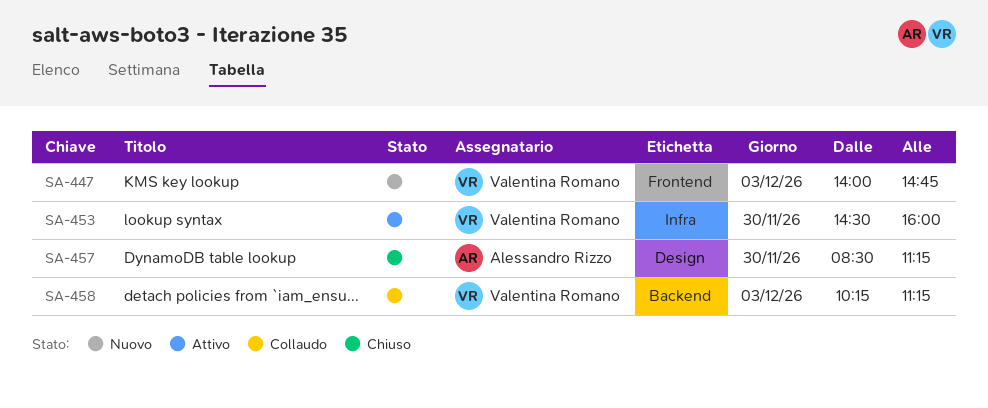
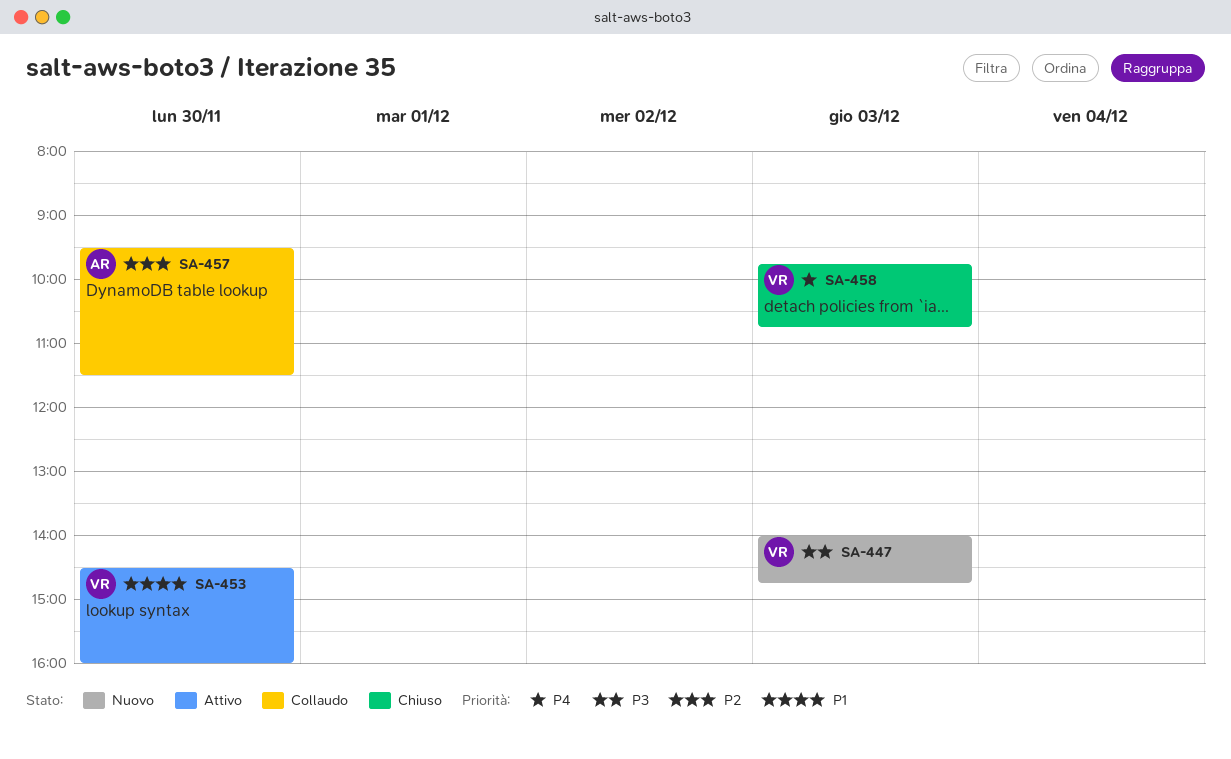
SA-457, status: Chiuso -> Collaudo
SA-457, begins: 08:30 -> 09:30
SA-457, ends: 11:15 -> 11:30
SA-458, status: Collaudo -> Chiuso
SA-458, begins: 10:15 -> 09:45
SA-458, ends: 11:15 -> 10:45

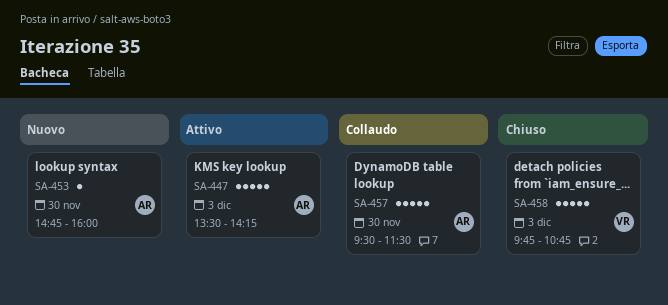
SA-447, status: Nuovo -> Attivo
SA-447, owner: VR -> AR
SA-447, begins: 14:00 -> 13:30
SA-447, ends: 14:45 -> 14:15
SA-453, status: Attivo -> Nuovo
SA-453, owner: VR -> AR
SA-453, begins: 14:30 -> 14:45

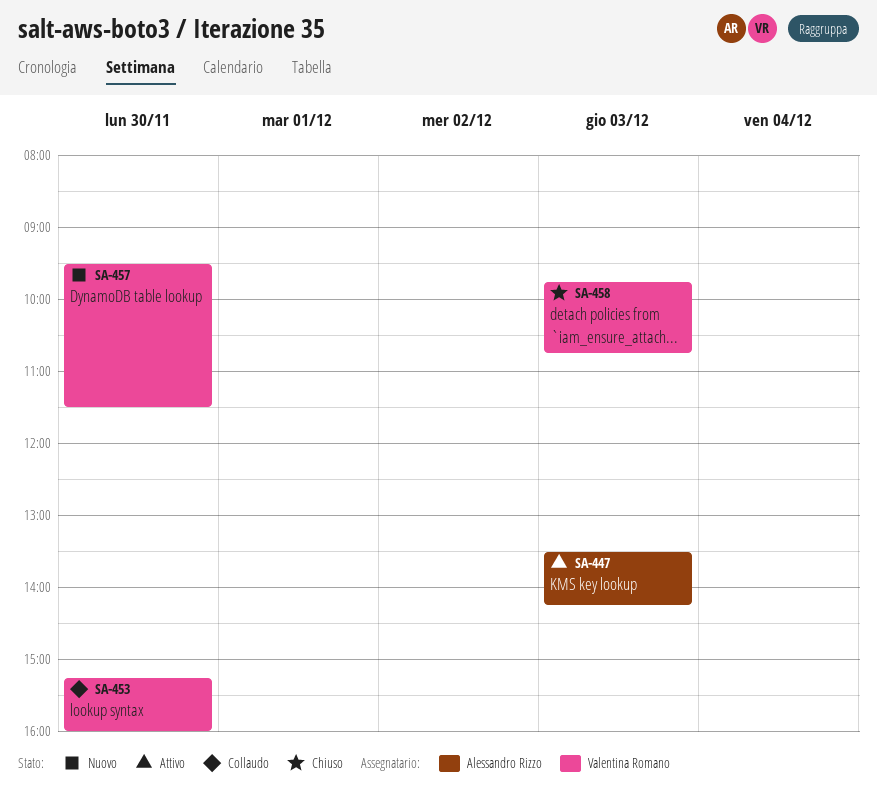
SA-453, status: Nuovo -> Collaudo
SA-453, owner: Alessandro Rizzo -> Valentina Romano
SA-453, begins: 14:45 -> 15:15
SA-457, status: Collaudo -> Nuovo
SA-457, owner: Alessandro Rizzo -> Valentina Romano

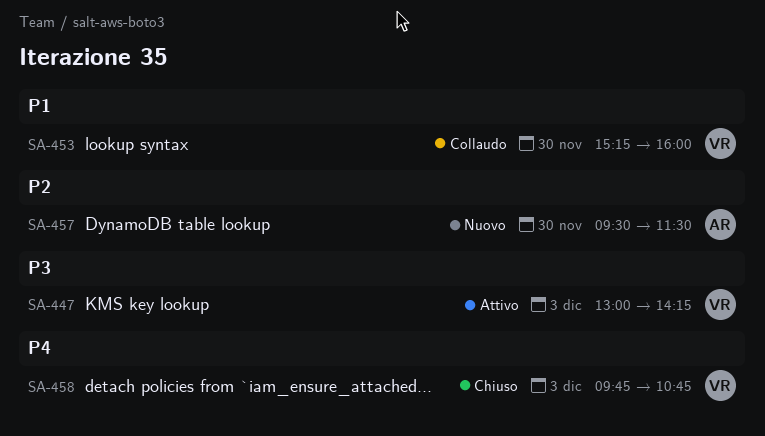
SA-447, owner: Alessandro Rizzo -> Valentina Romano
SA-447, begins: 13:30 -> 13:00
SA-457, owner: Valentina Romano -> Alessandro Rizzo

